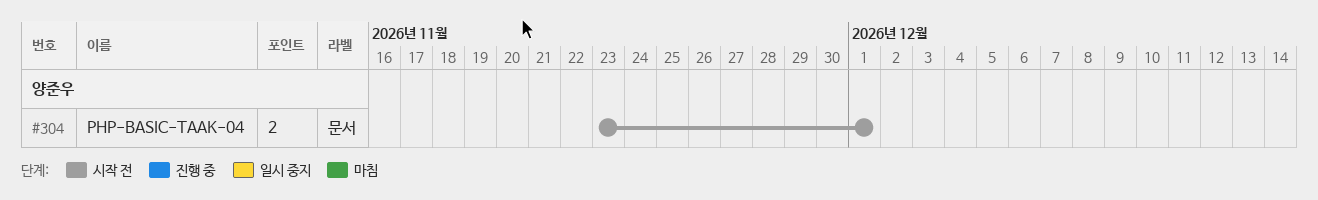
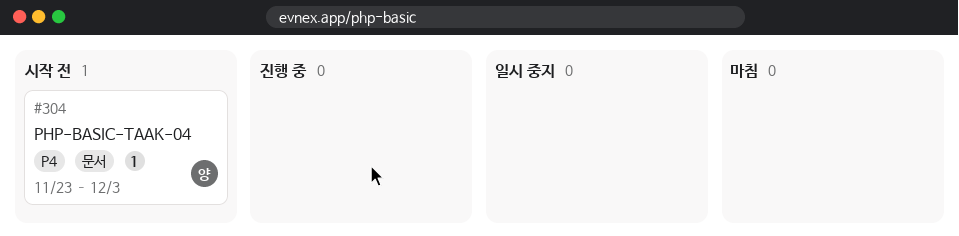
#304, estimate: 2 -> 1
#304, due: Dec 1 -> Dec 3

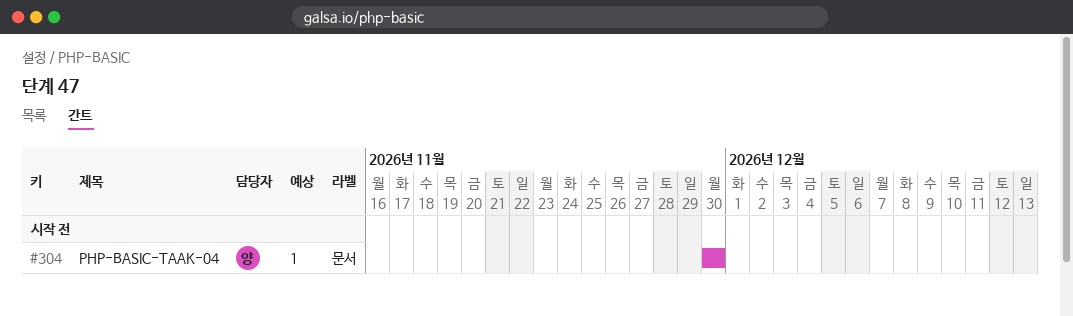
#304, start: Nov 23 -> Nov 30
#304, due: Dec 3 -> Nov 30

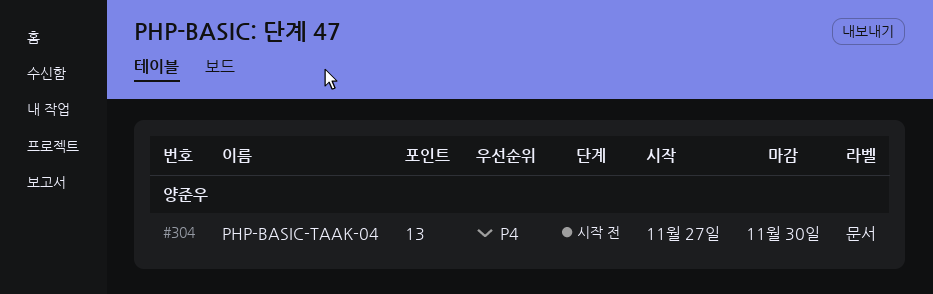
#304, estimate: 1 -> 13
#304, start: Nov 30 -> Nov 27

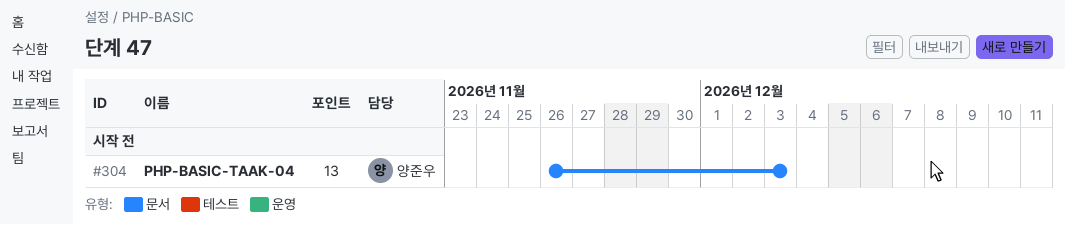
#304, start: Nov 27 -> Nov 26
#304, due: Nov 30 -> Dec 3

